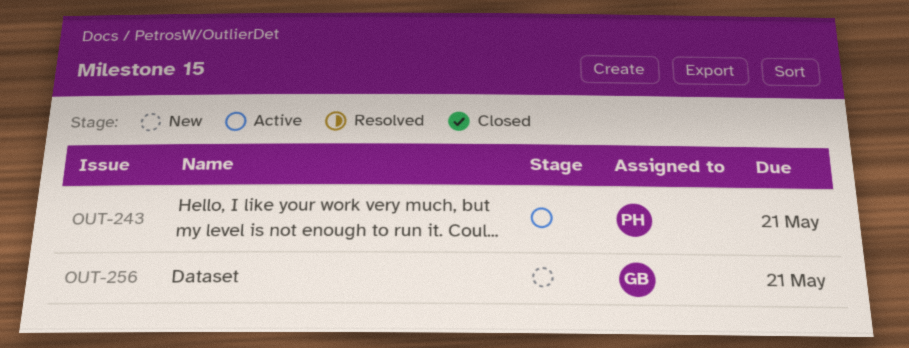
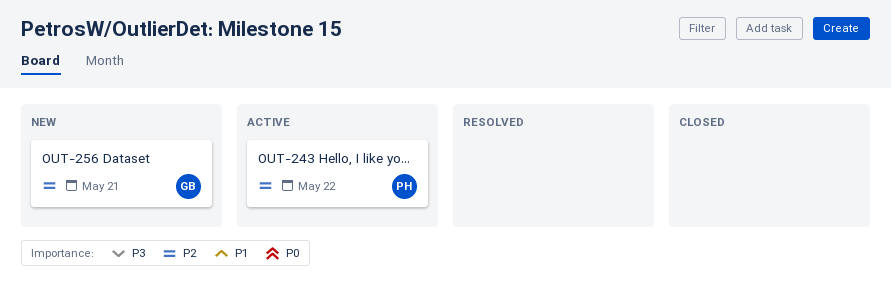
OUT-243, due: May 21 -> May 22

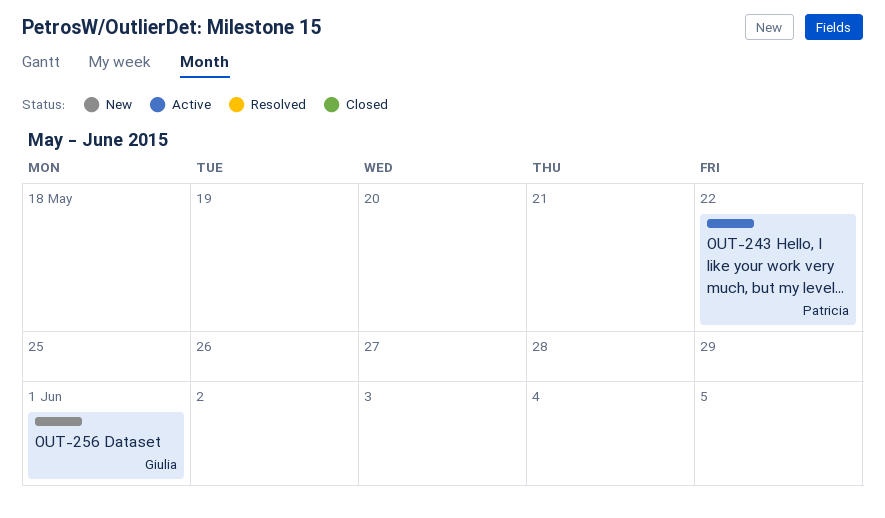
OUT-256, due: May 21 -> Jun 1

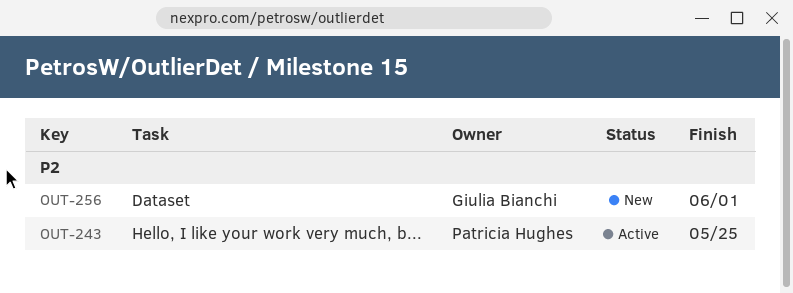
OUT-243, due: May 22 -> May 25

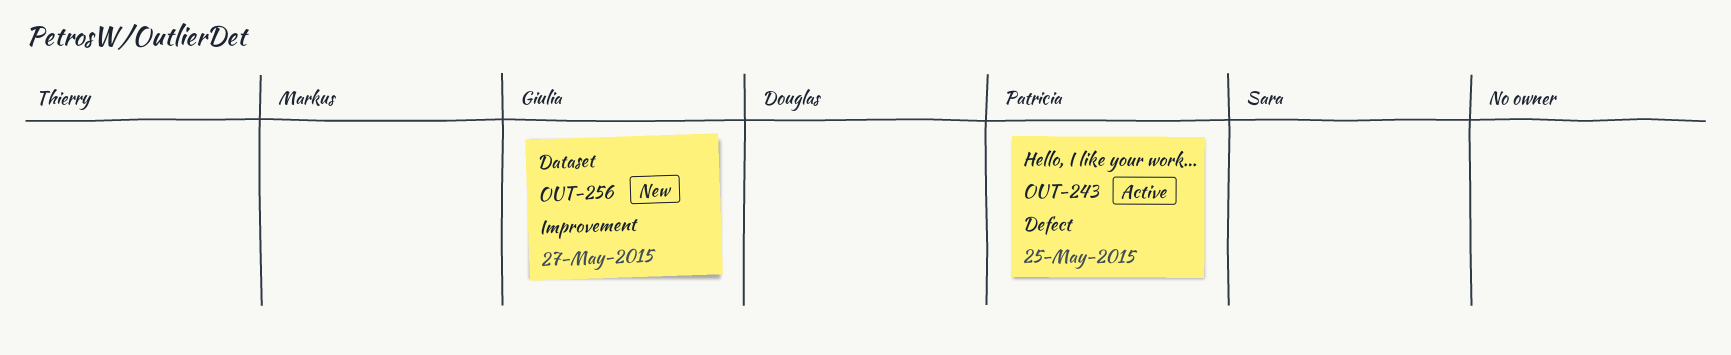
OUT-256, due: Jun 1 -> May 27

